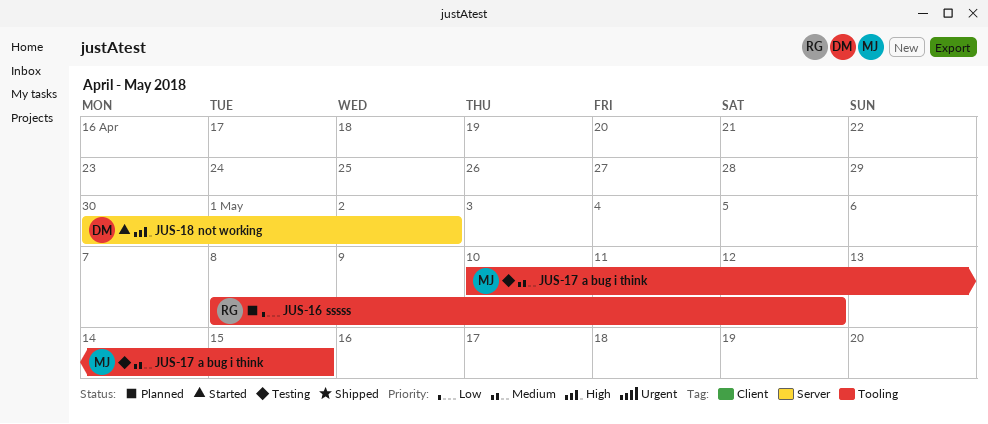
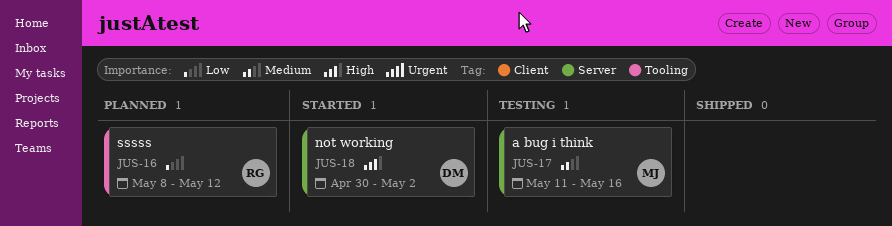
JUS-17, label: Tooling -> Server
JUS-17, start: May 10 -> May 11
JUS-17, due: May 15 -> May 16

